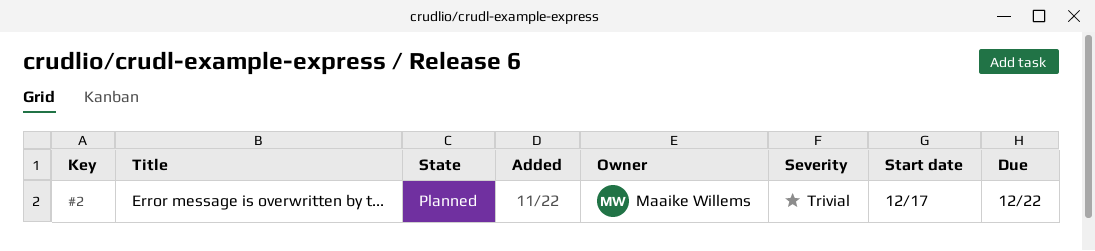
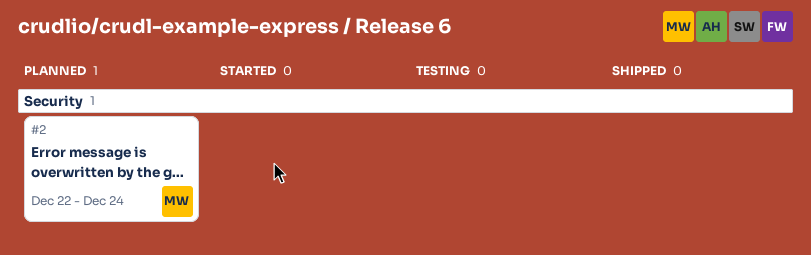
#2, start: Dec 17 -> Dec 22
#2, due: Dec 22 -> Dec 24

